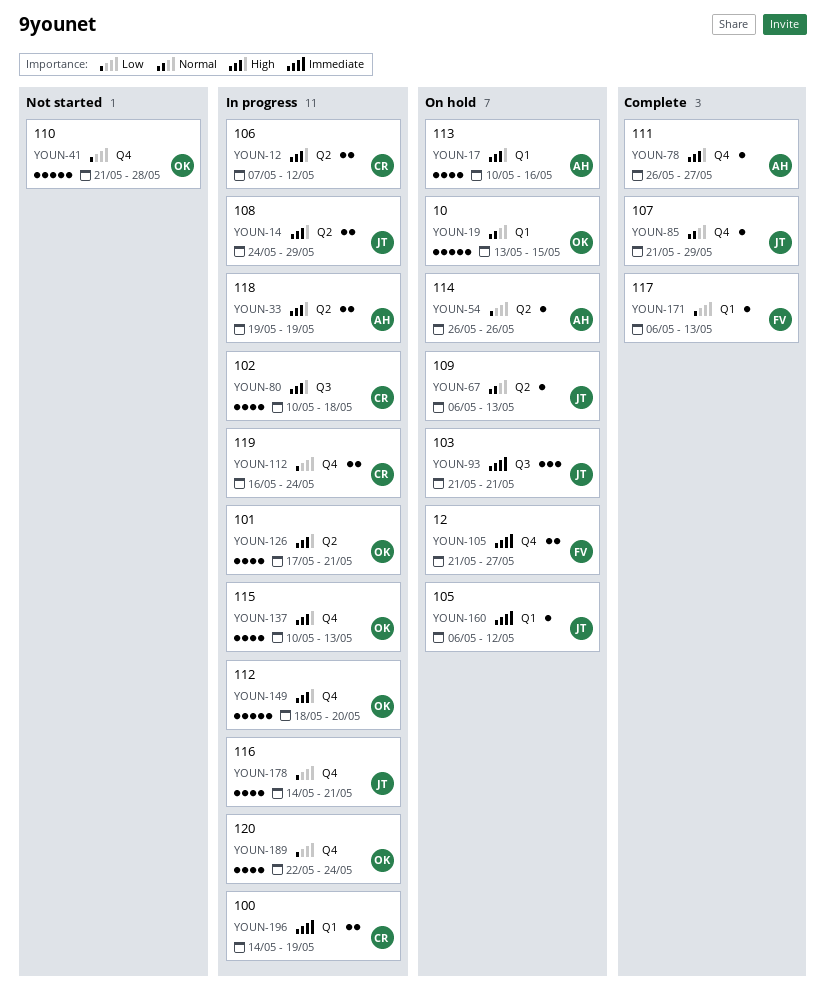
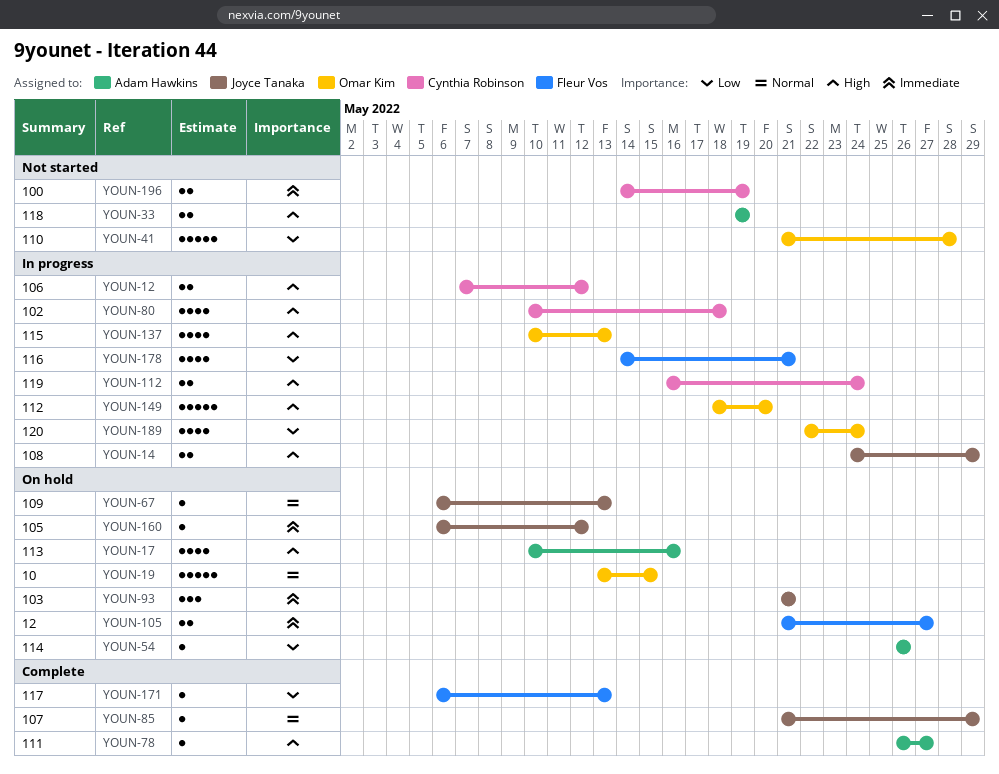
YOUN-33, status: In progress -> Not started
YOUN-112, priority: Low -> High
YOUN-126: present -> none
YOUN-178, owner: Joyce Tanaka -> Fleur Vos
YOUN-196, status: In progress -> Not started

